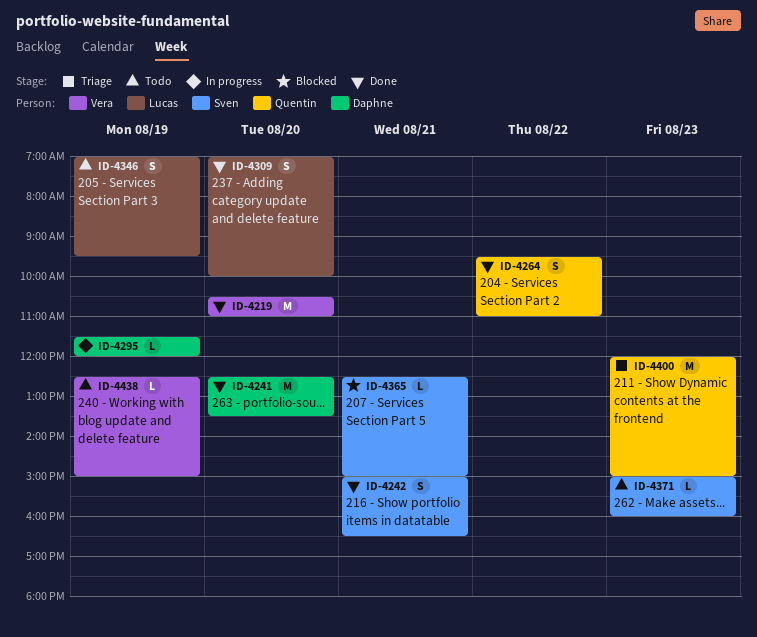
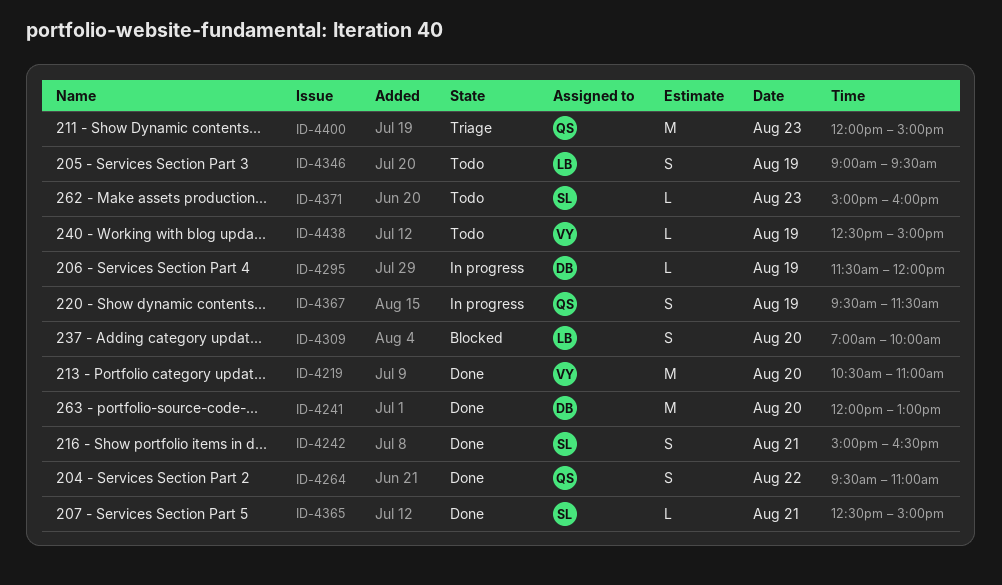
ID-4241, begins: 12:30 -> 12:00
ID-4241, ends: 13:30 -> 13:00
ID-4309, status: Done -> Blocked
ID-4346, begins: 07:00 -> 09:00
ID-4365, status: Blocked -> Done
ID-4367: none -> present

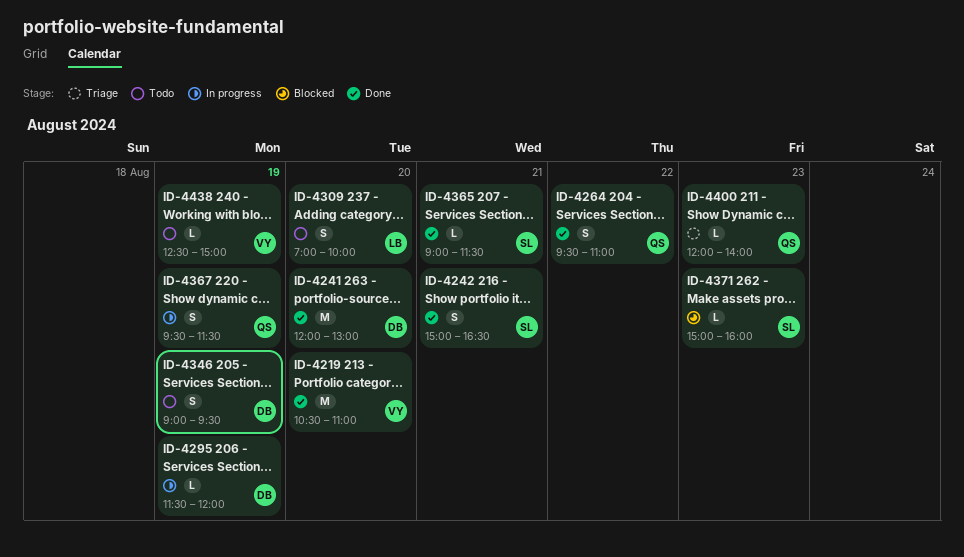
ID-4309, status: Blocked -> Todo
ID-4346, owner: LB -> DB
ID-4365, begins: 12:30 -> 09:00
ID-4365, ends: 15:00 -> 11:30
ID-4371, status: Todo -> Blocked
ID-4400, estimate: M -> L
ID-4400, ends: 15:00 -> 14:00

